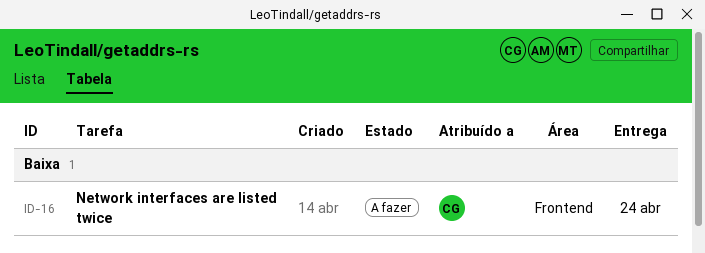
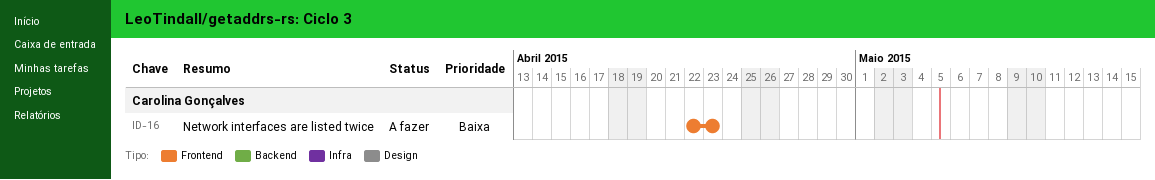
ID-16, due: Apr 24 -> Apr 23

